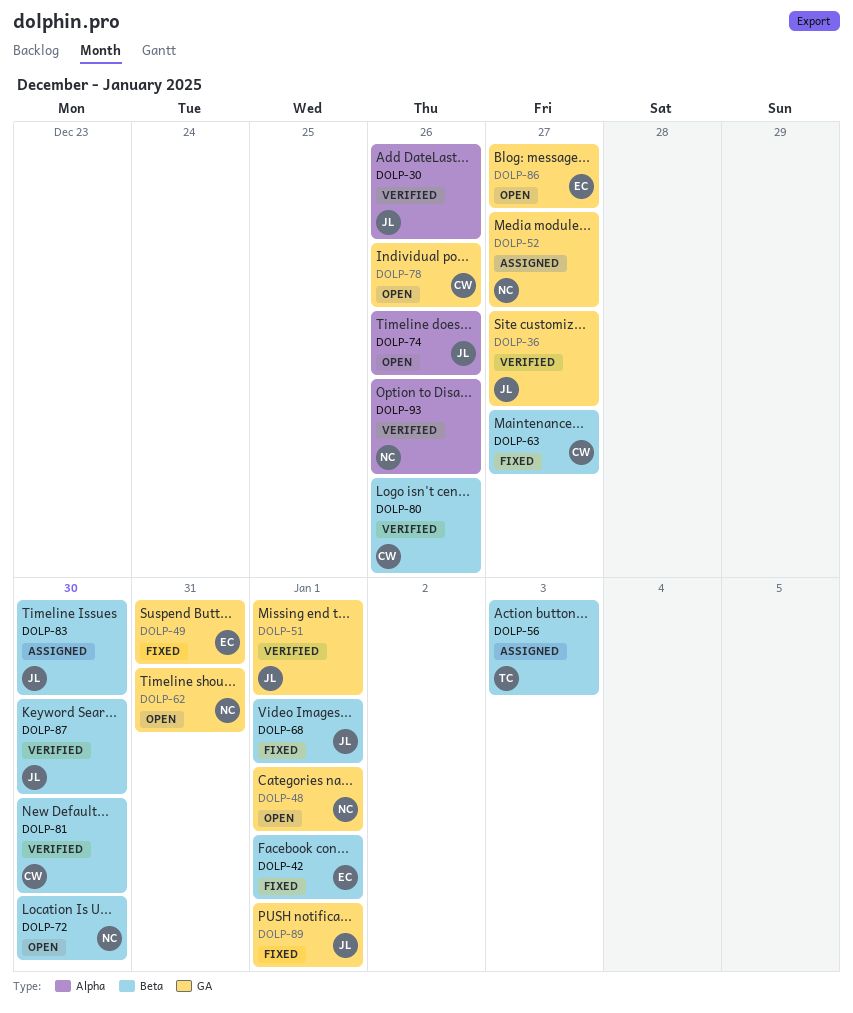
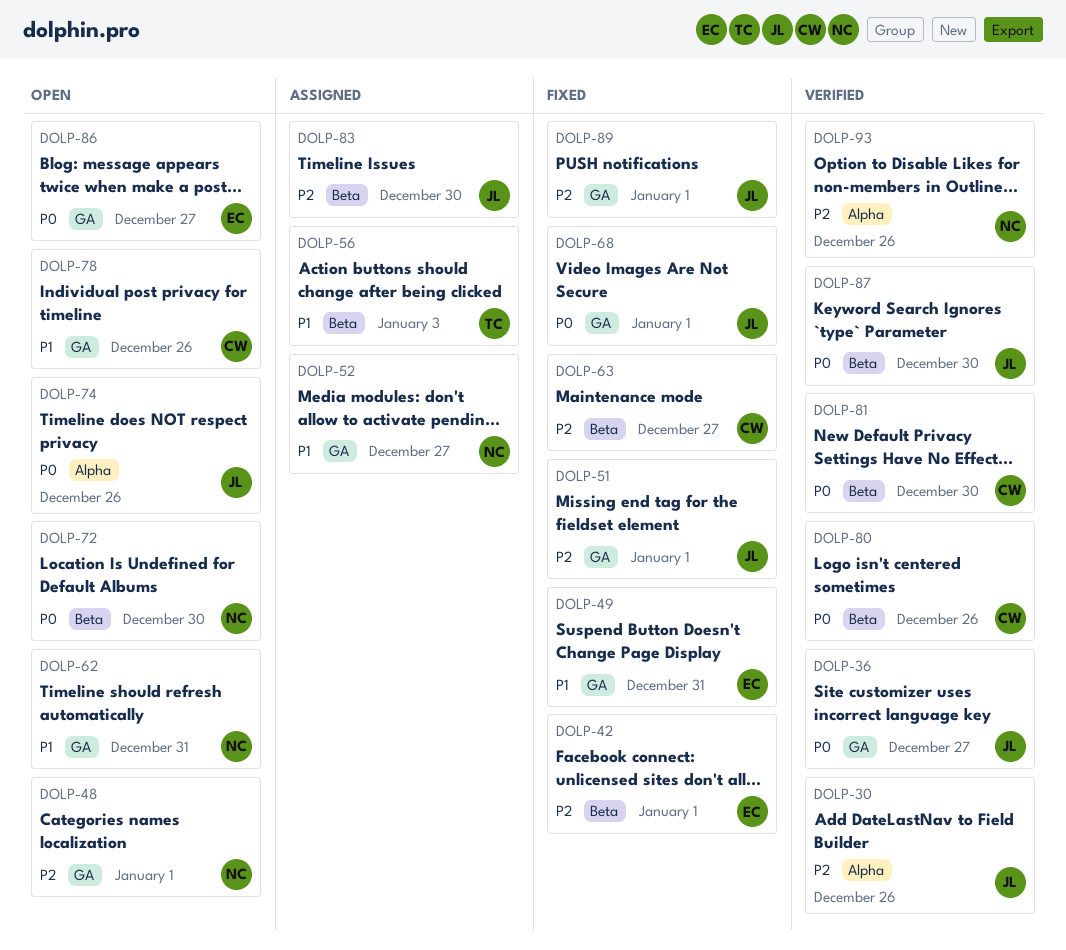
DOLP-51, status: Verified -> Fixed
DOLP-68, label: Beta -> GA

